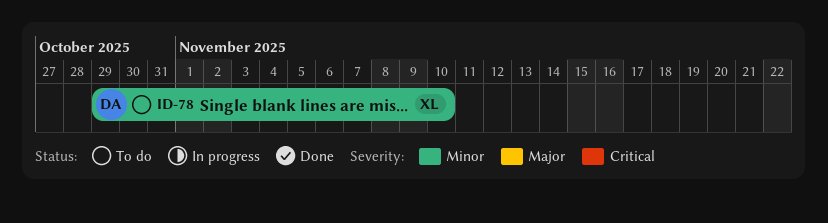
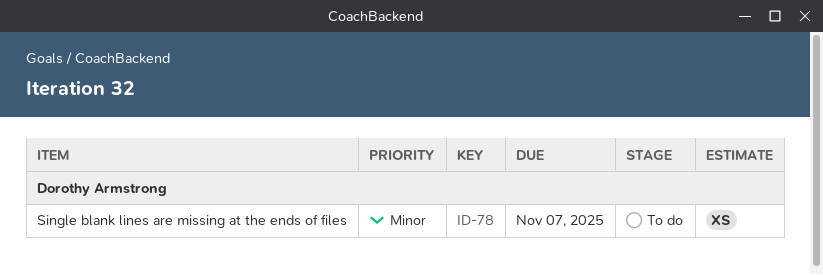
ID-78, estimate: XL -> XS
ID-78, due: Nov 10 -> Nov 7

